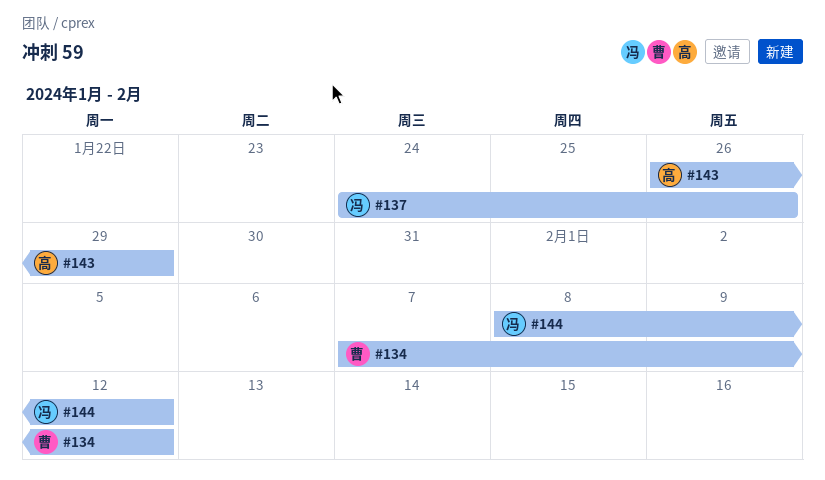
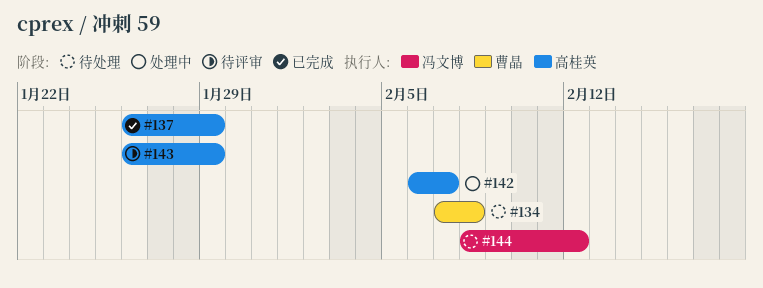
#134, due: Feb 12 -> Feb 8
#137, owner: 冯文博 -> 高桂英
#137, start: Jan 24 -> Jan 26
#137, due: Jan 26 -> Jan 29
#142: none -> present

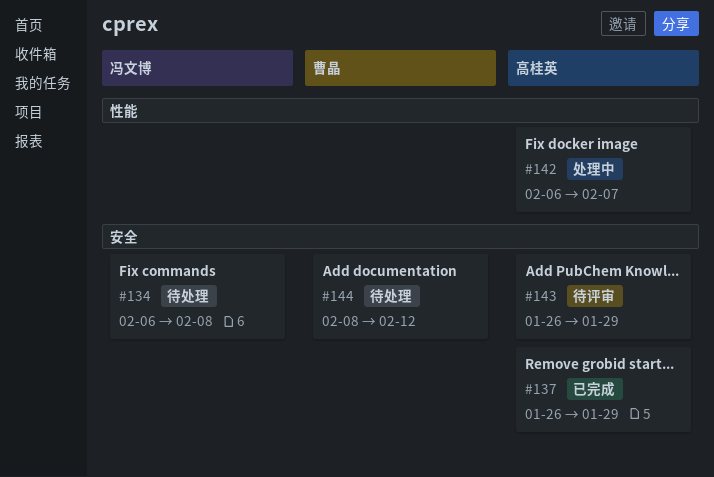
#134, owner: 曹晶 -> 冯文博
#134, start: Feb 7 -> Feb 6
#144, owner: 冯文博 -> 曹晶

